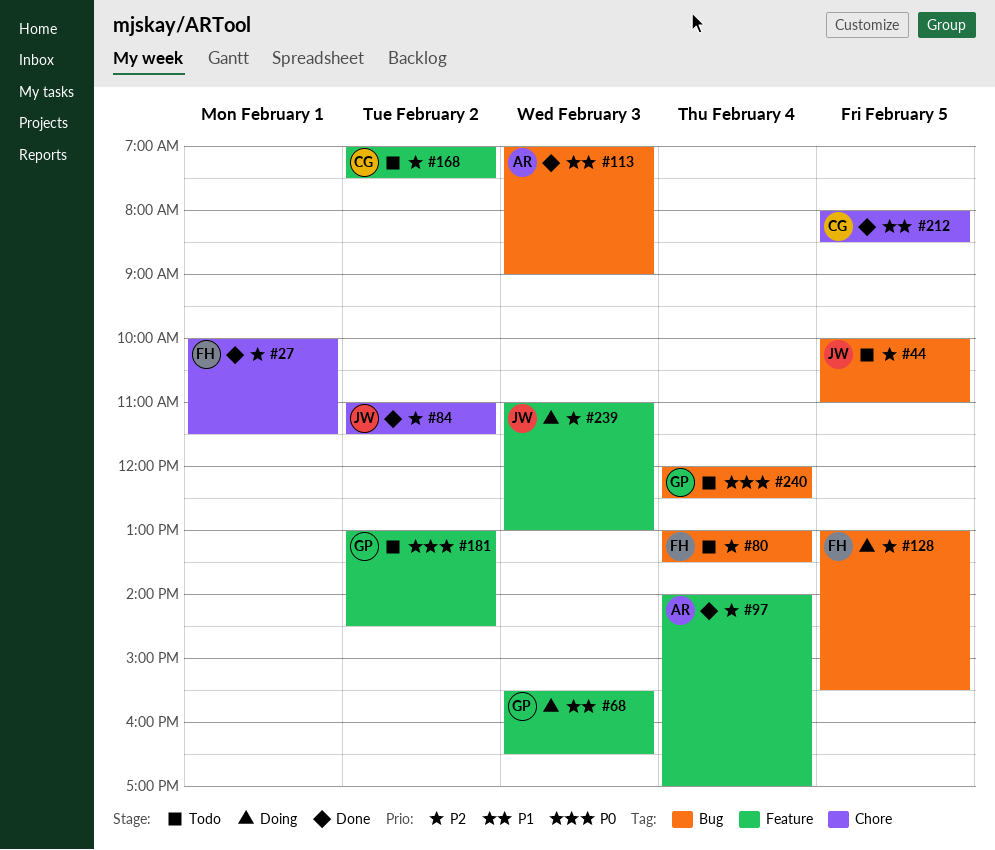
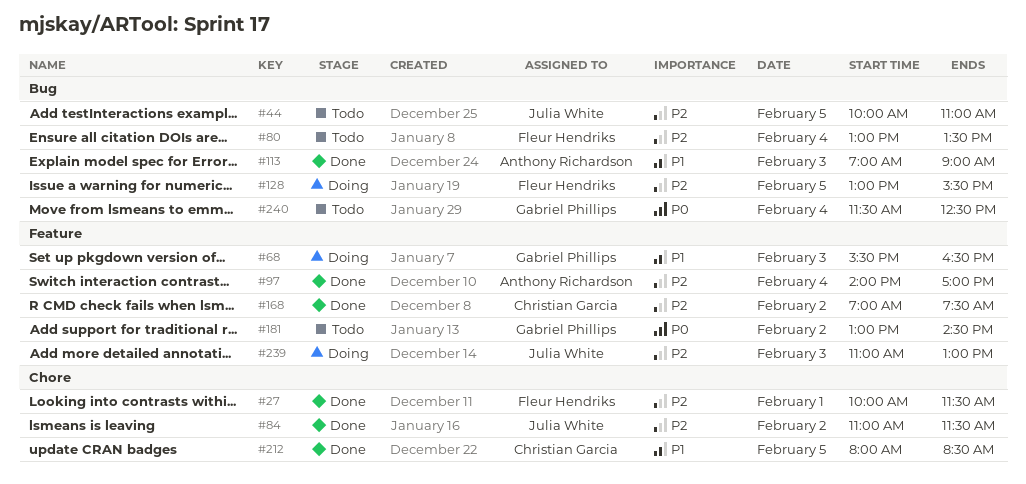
#168, status: Todo -> Done
#240, begins: 12:00 -> 11:30

